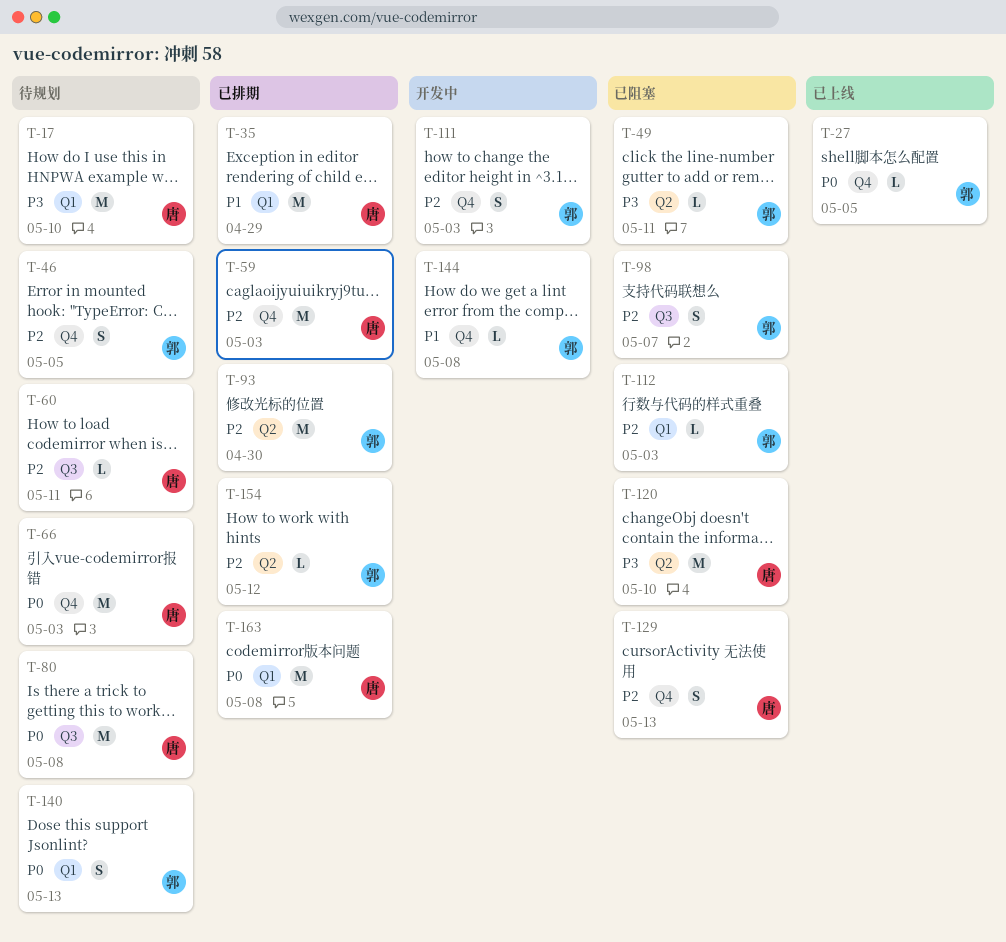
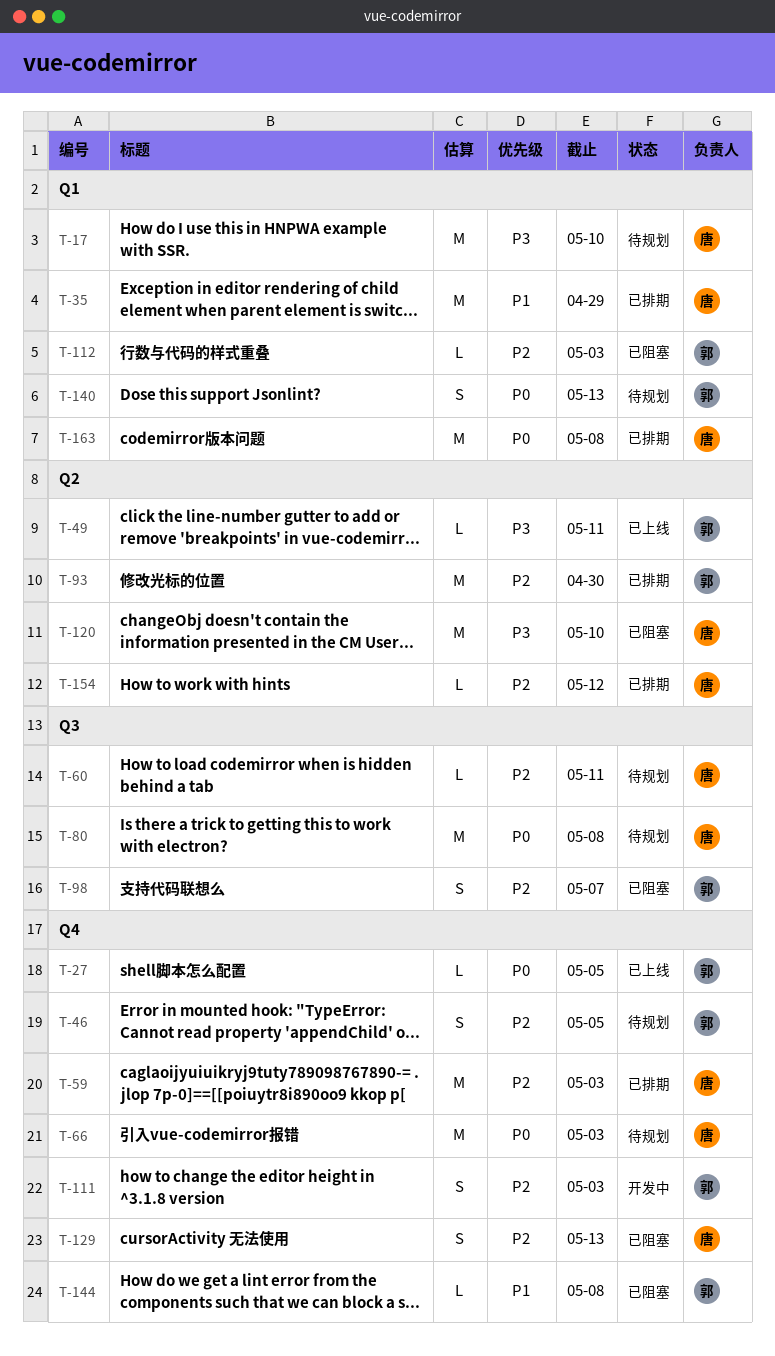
T-49, status: 已阻塞 -> 已上线
T-144, status: 开发中 -> 已阻塞
T-154, owner: 郭 -> 唐

